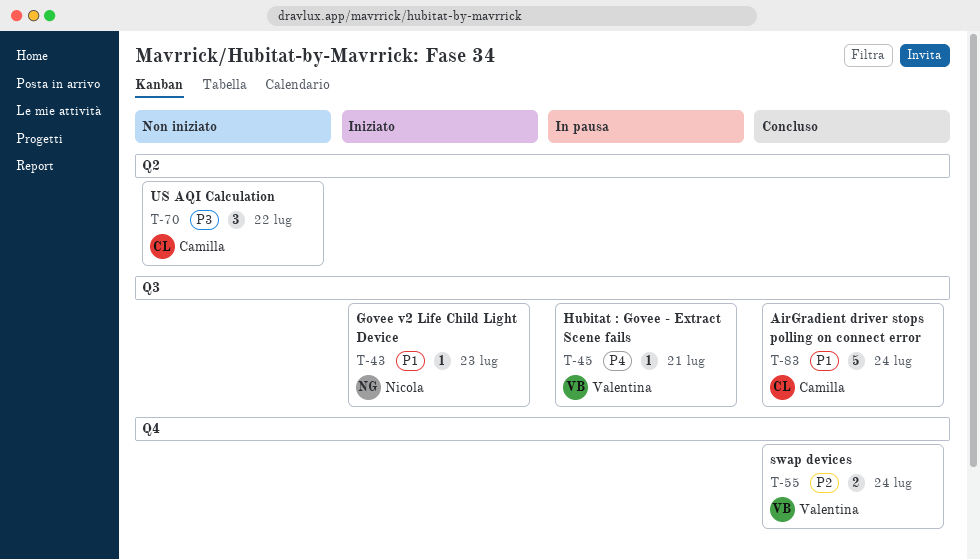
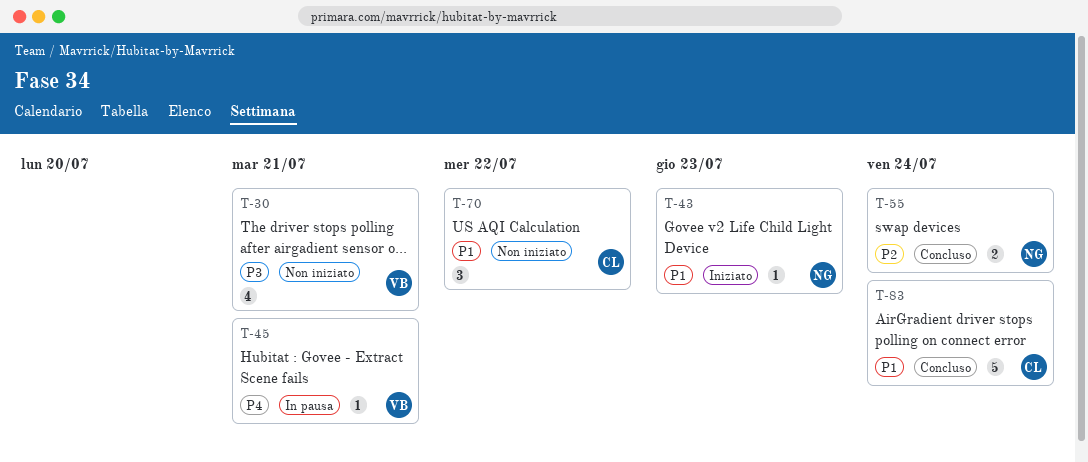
T-30: none -> present
T-55, owner: Valentina -> Nicola
T-70, priority: P3 -> P1

